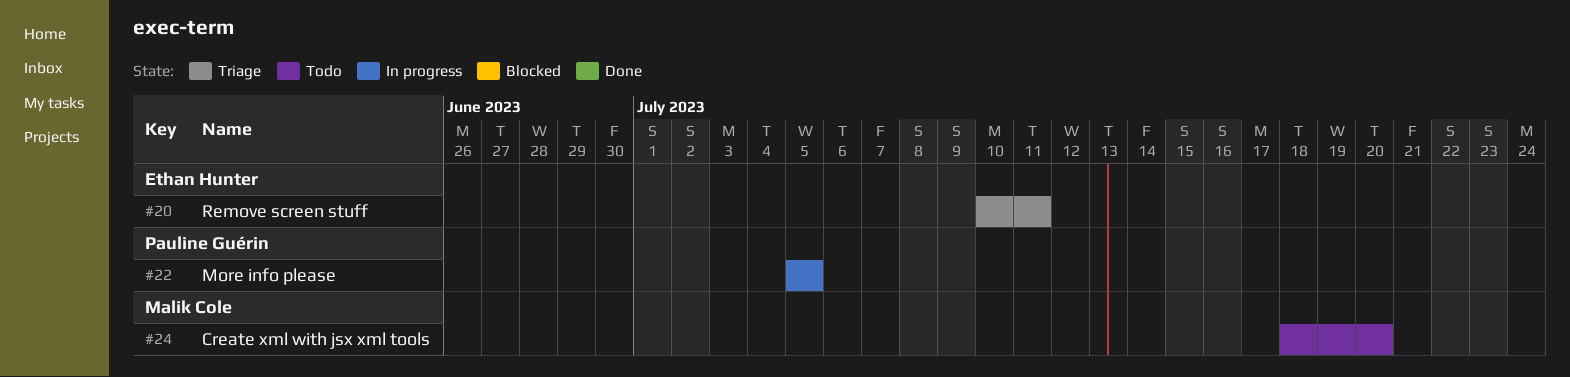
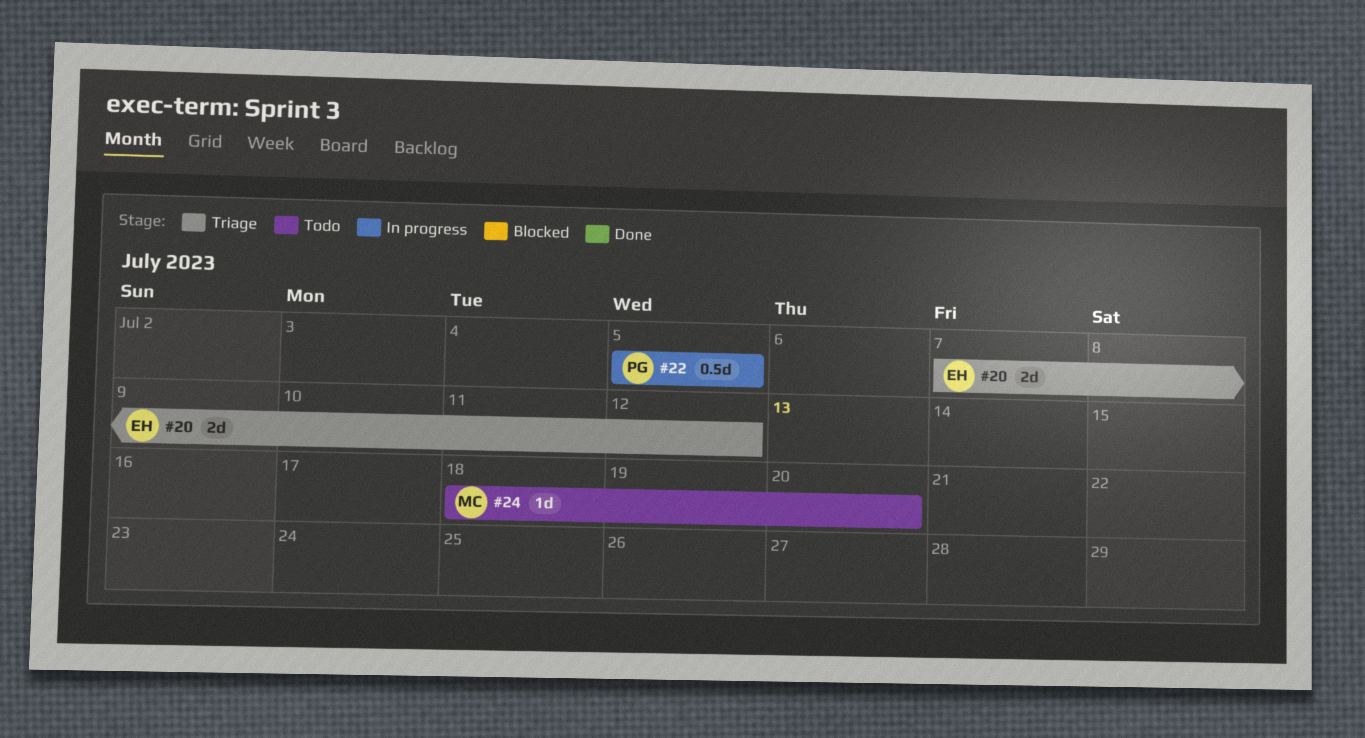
#20, start: Jul 10 -> Jul 7
#20, due: Jul 11 -> Jul 12

